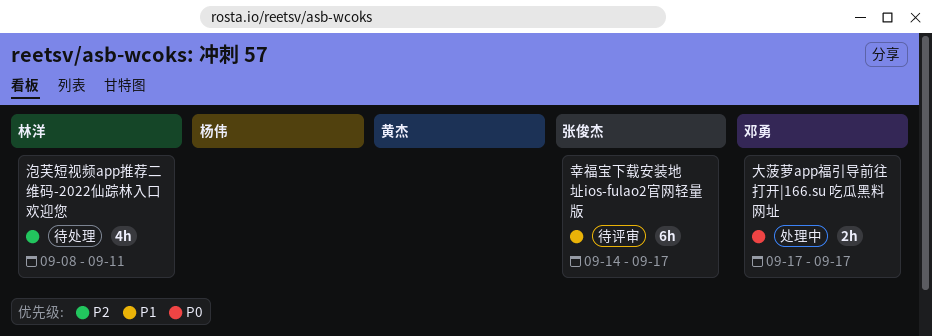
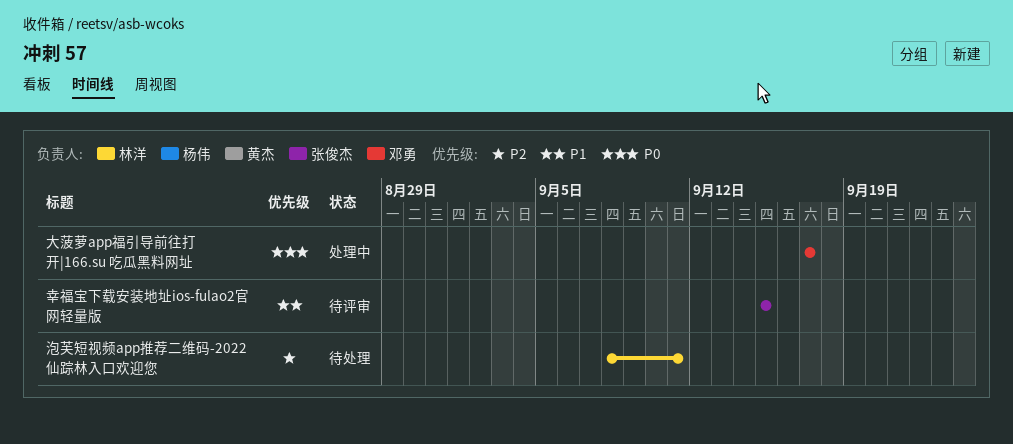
幸福宝下载安装地址ios-fulao2官网轻量版, start: Sep 14 -> Sep 15
幸福宝下载安装地址ios-fulao2官网轻量版, due: Sep 17 -> Sep 15

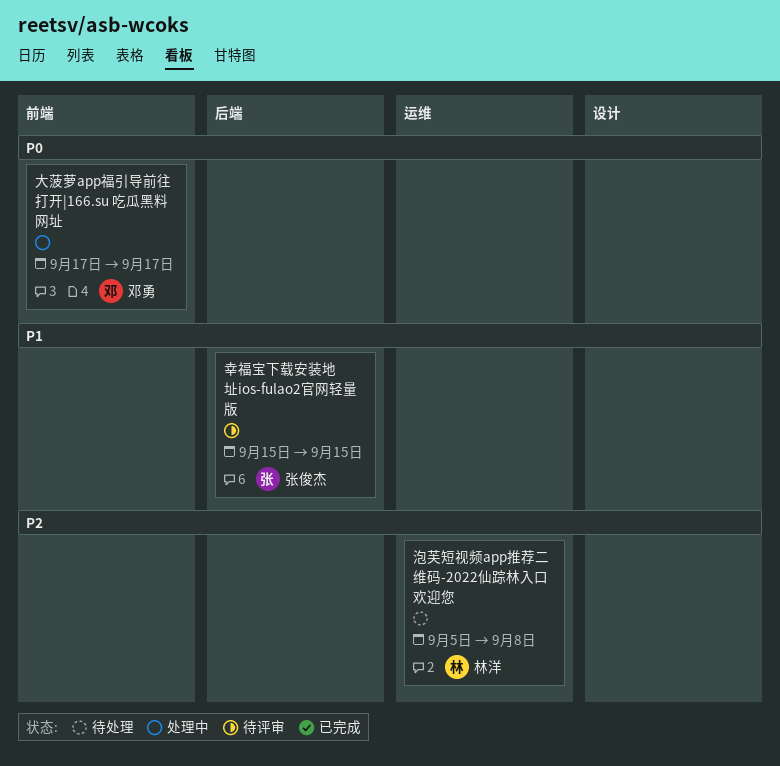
泡芙短视频app推荐二维码-2022仙踪林入口欢迎您, start: Sep 8 -> Sep 5
泡芙短视频app推荐二维码-2022仙踪林入口欢迎您, due: Sep 11 -> Sep 8

